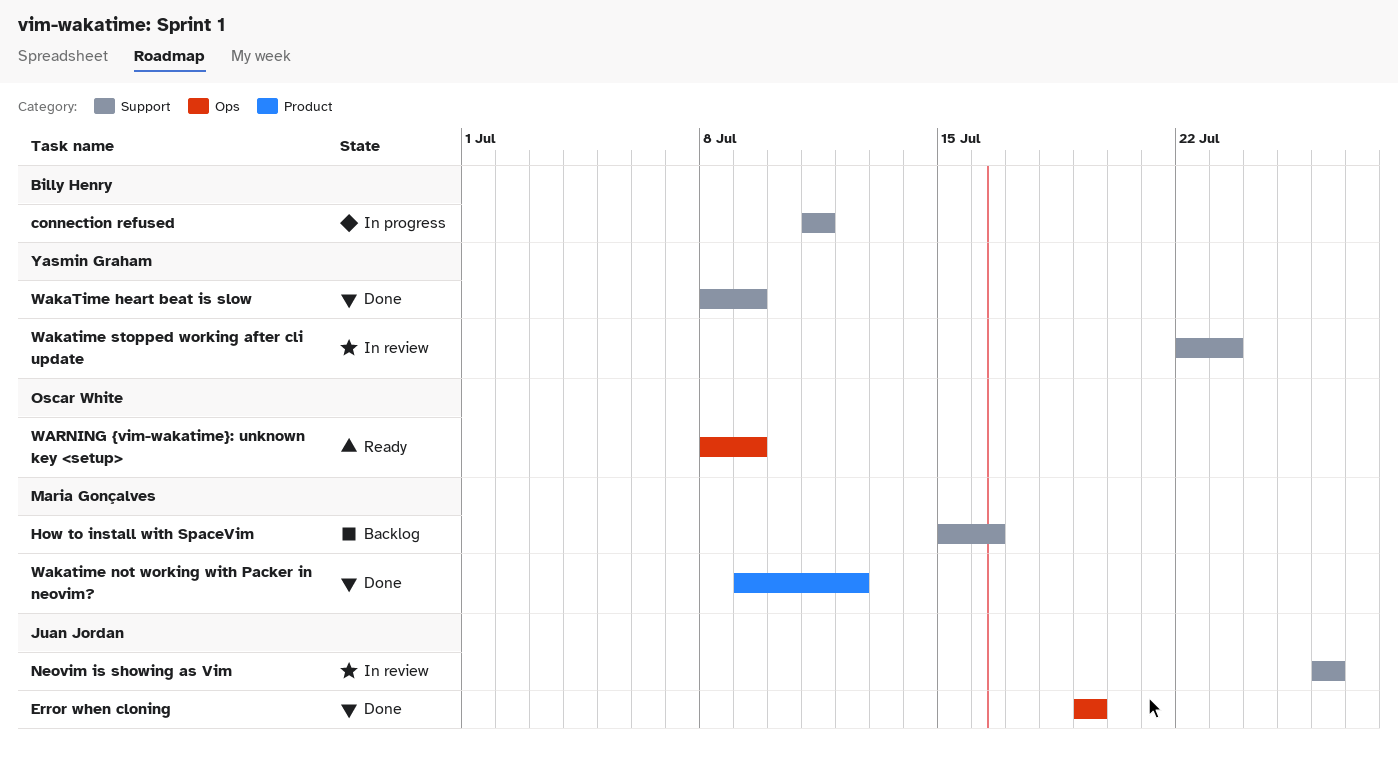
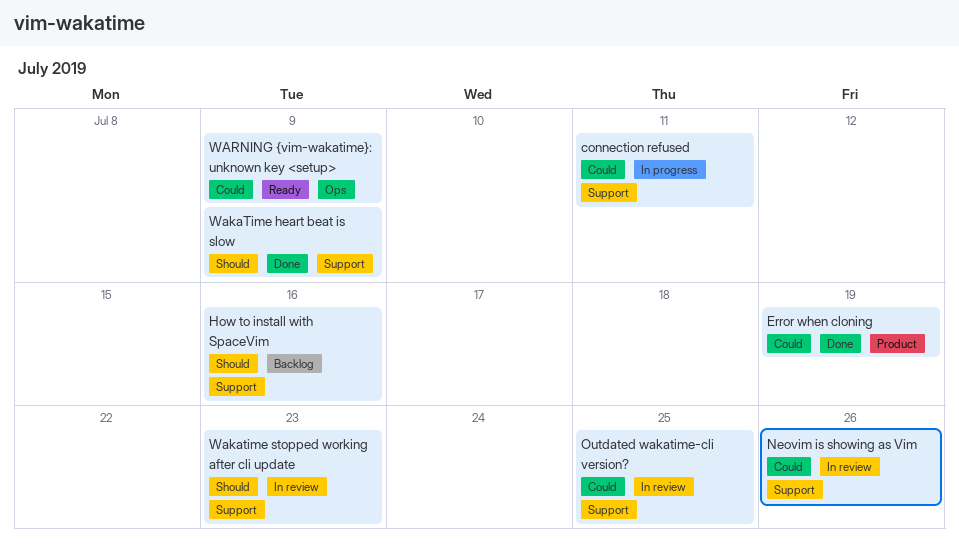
Error when cloning, label: Ops -> Product
Outdated wakatime-cli version?: none -> present
Wakatime not working with Packer in neovim?: present -> none

